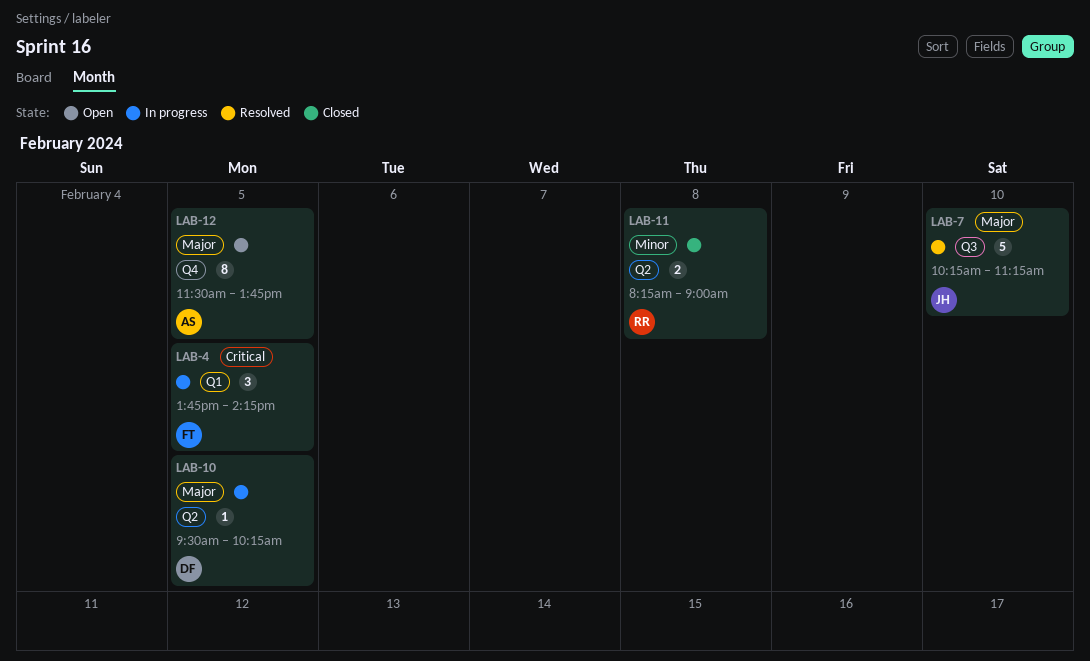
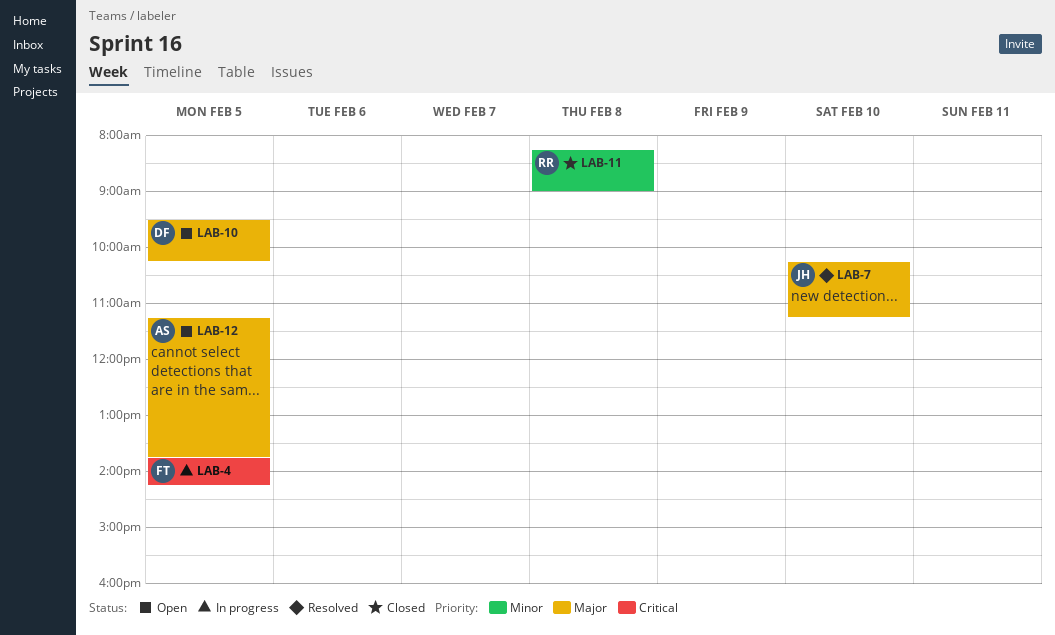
LAB-10, status: In progress -> Open
LAB-12, begins: 11:30 -> 11:15

